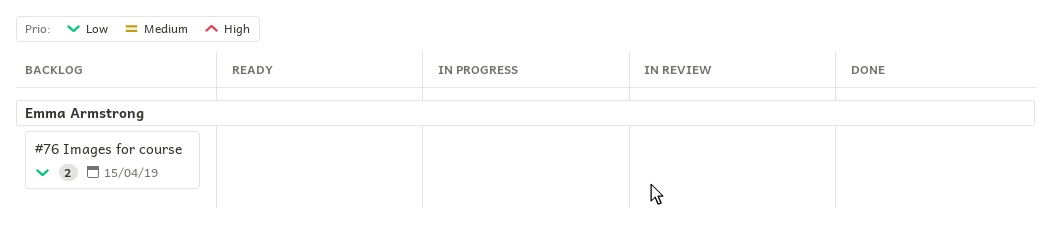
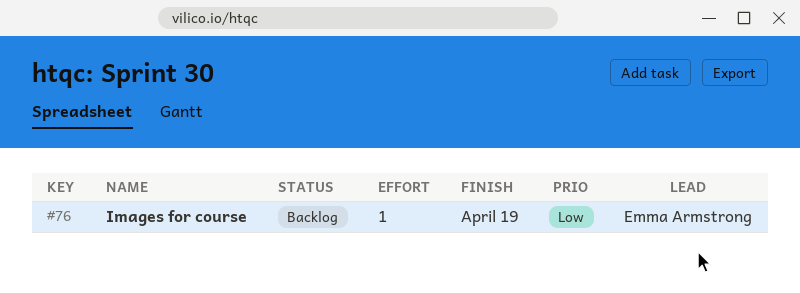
#76, estimate: 2 -> 1
#76, due: Apr 15 -> Apr 19

